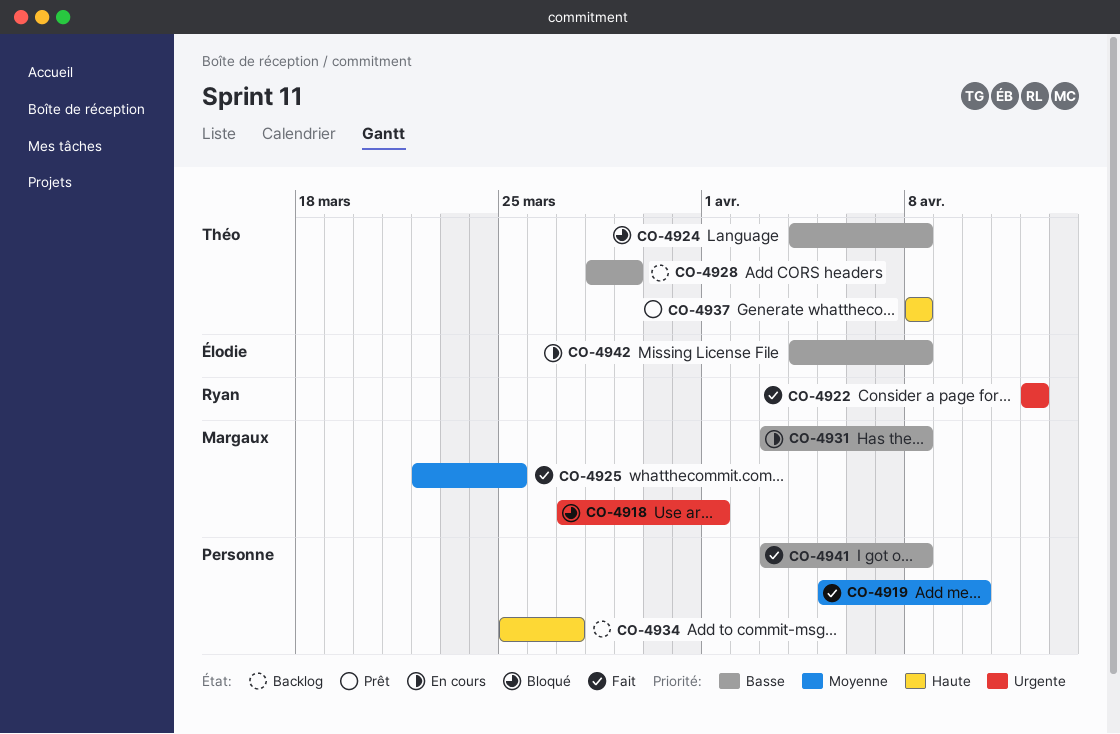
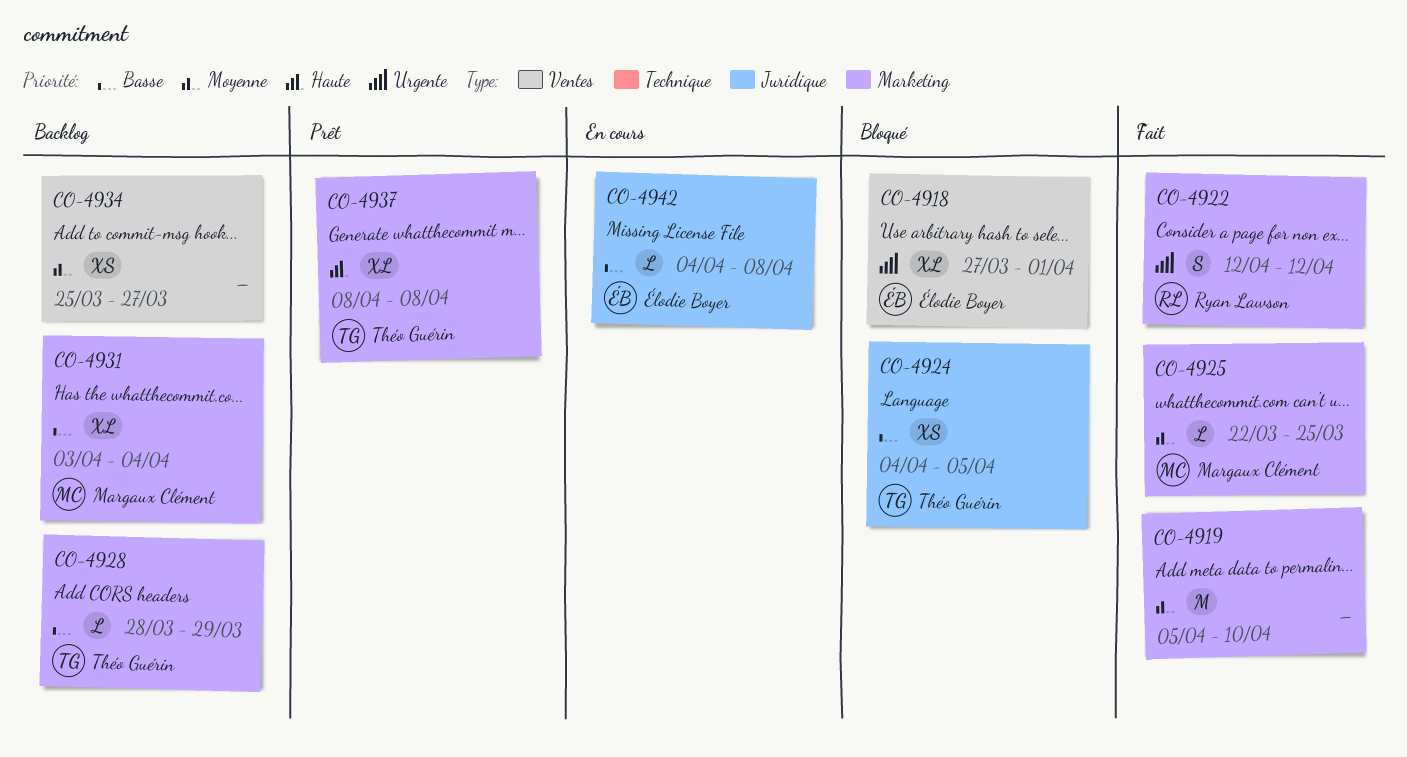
CO-4918, owner: Margaux Clément -> Élodie Boyer
CO-4924, due: Apr 8 -> Apr 5
CO-4931, status: En cours -> Backlog
CO-4931, due: Apr 8 -> Apr 4
CO-4934, priority: Haute -> Moyenne
CO-4941: present -> none

